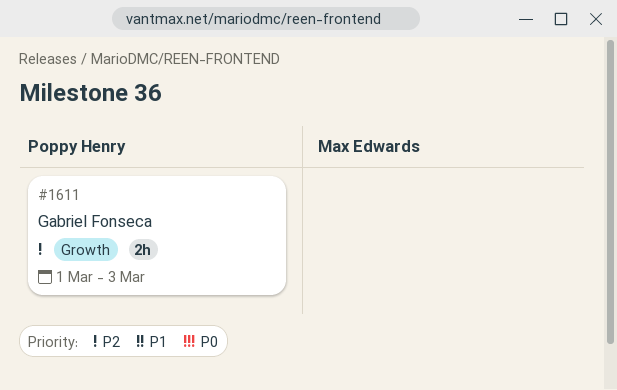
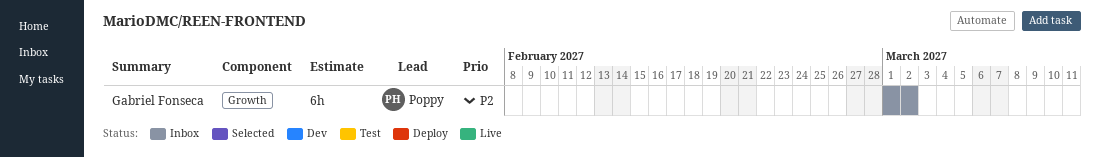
Gabriel Fonseca, estimate: 2h -> 6h
Gabriel Fonseca, due: Mar 3 -> Mar 2

